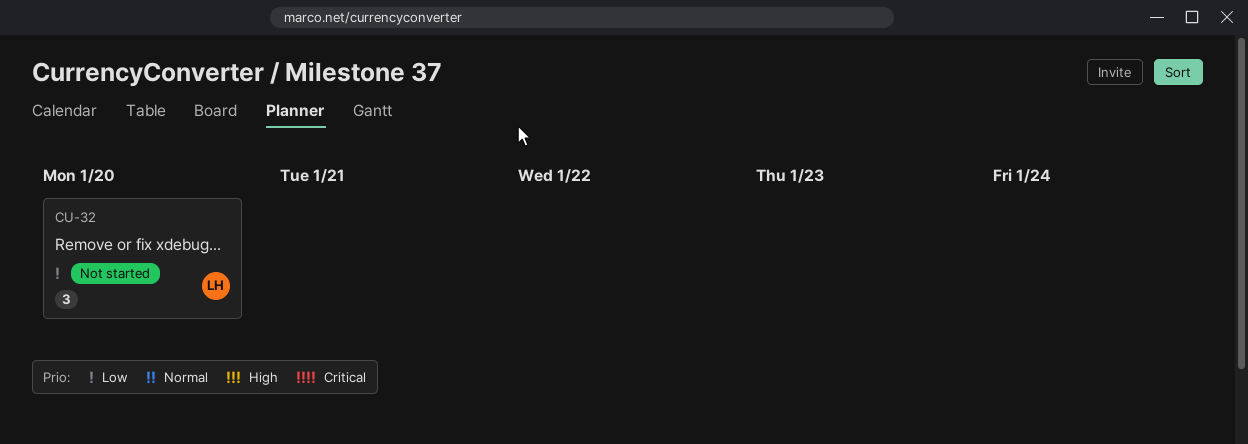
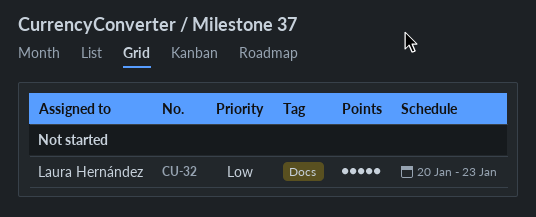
CU-32, estimate: 3 -> 5
CU-32, due: Jan 20 -> Jan 23

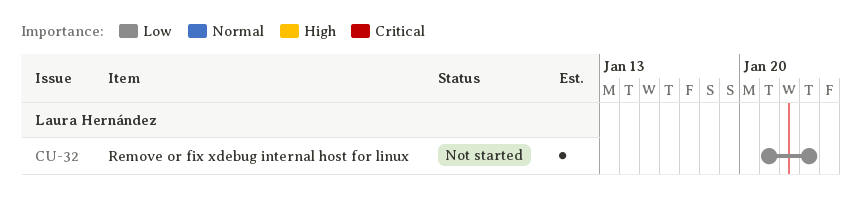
CU-32, estimate: 5 -> 1
CU-32, start: Jan 20 -> Jan 21

